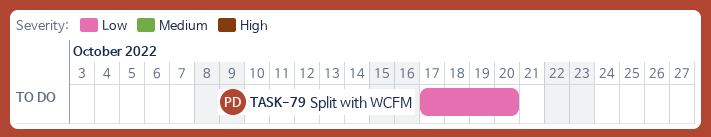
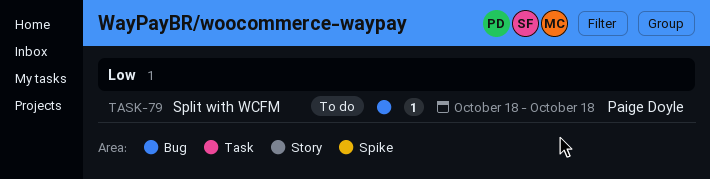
TASK-79, start: Oct 17 -> Oct 18
TASK-79, due: Oct 20 -> Oct 18

